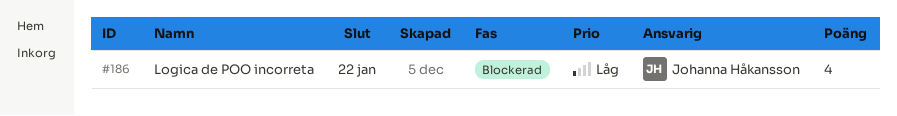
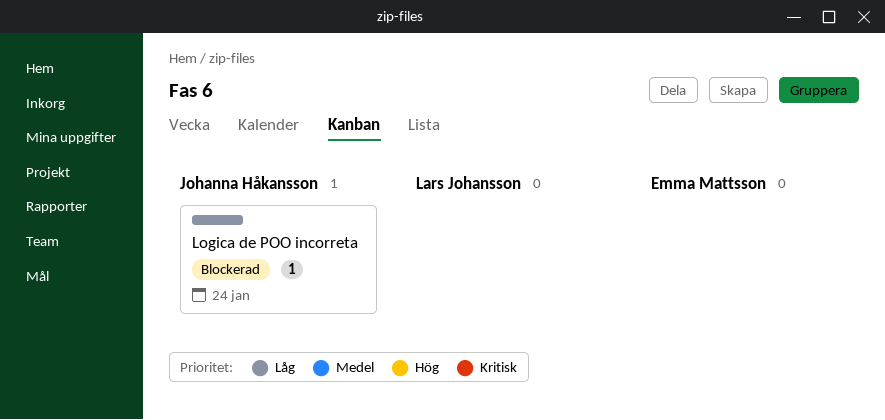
Logica de POO incorreta, estimate: 4 -> 1
Logica de POO incorreta, due: Jan 22 -> Jan 24

